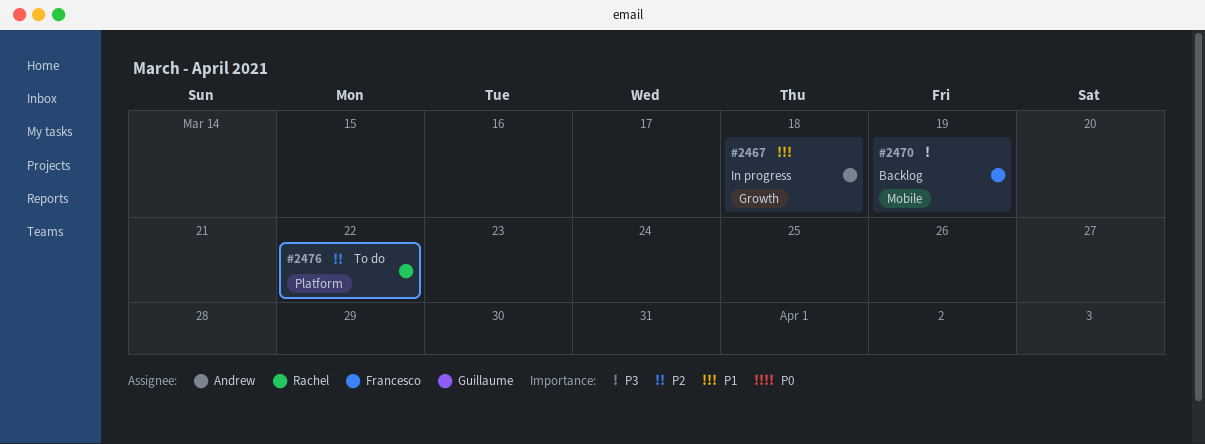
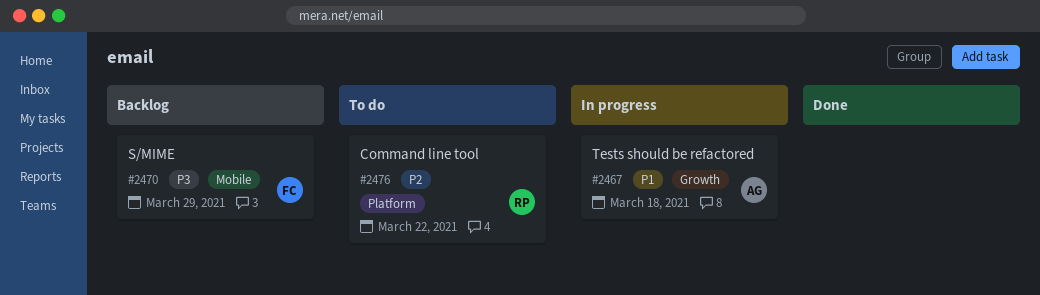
#2470, due: Mar 19 -> Mar 29

